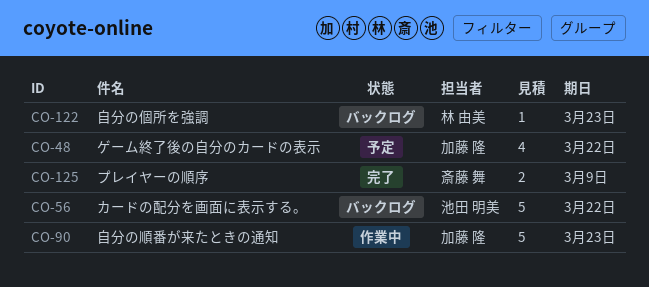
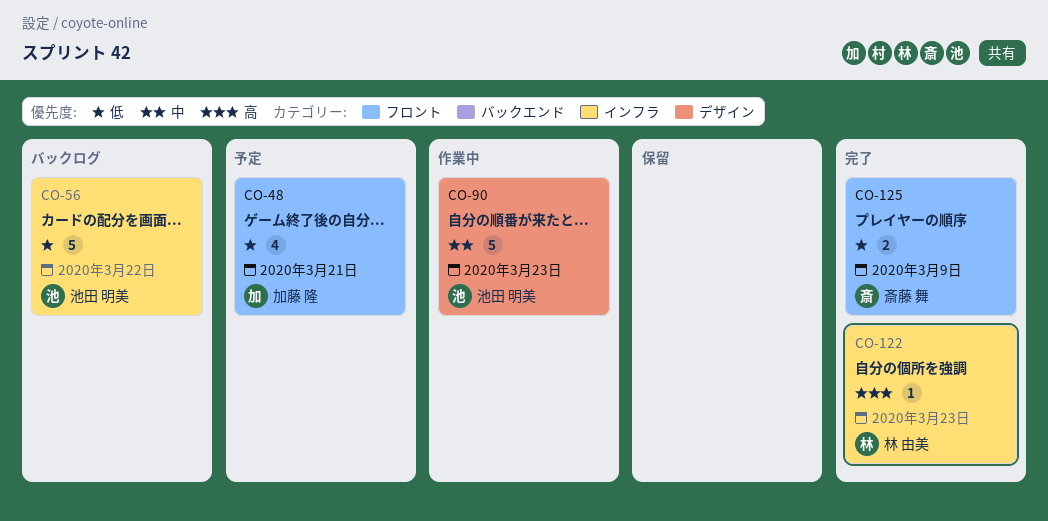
CO-48, due: Mar 22 -> Mar 21
CO-90, owner: 加藤 隆 -> 池田 明美
CO-122, status: バックログ -> 完了

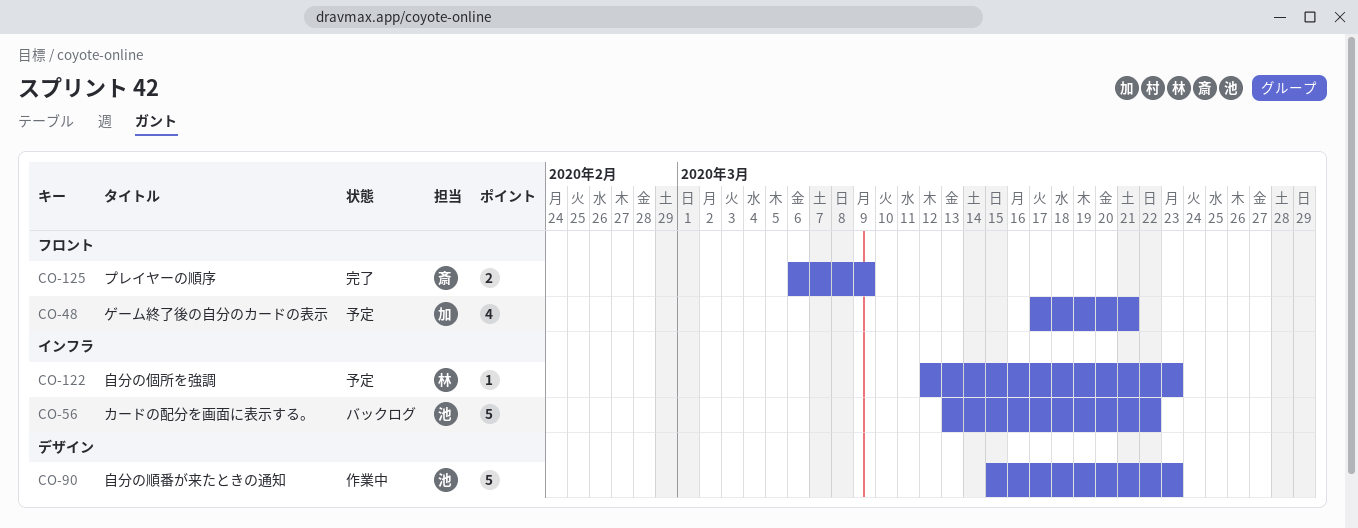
CO-122, status: 完了 -> 予定

